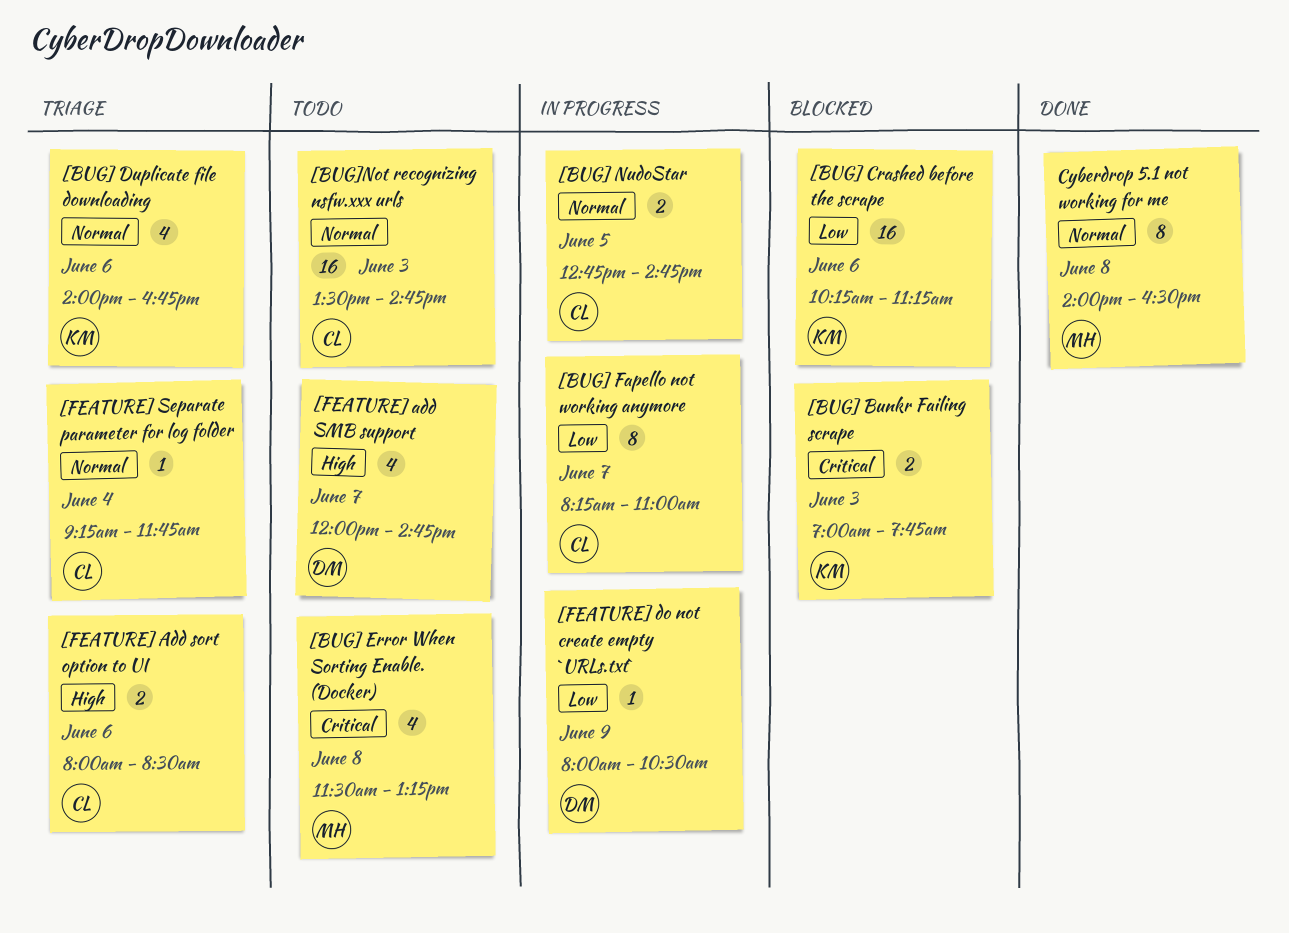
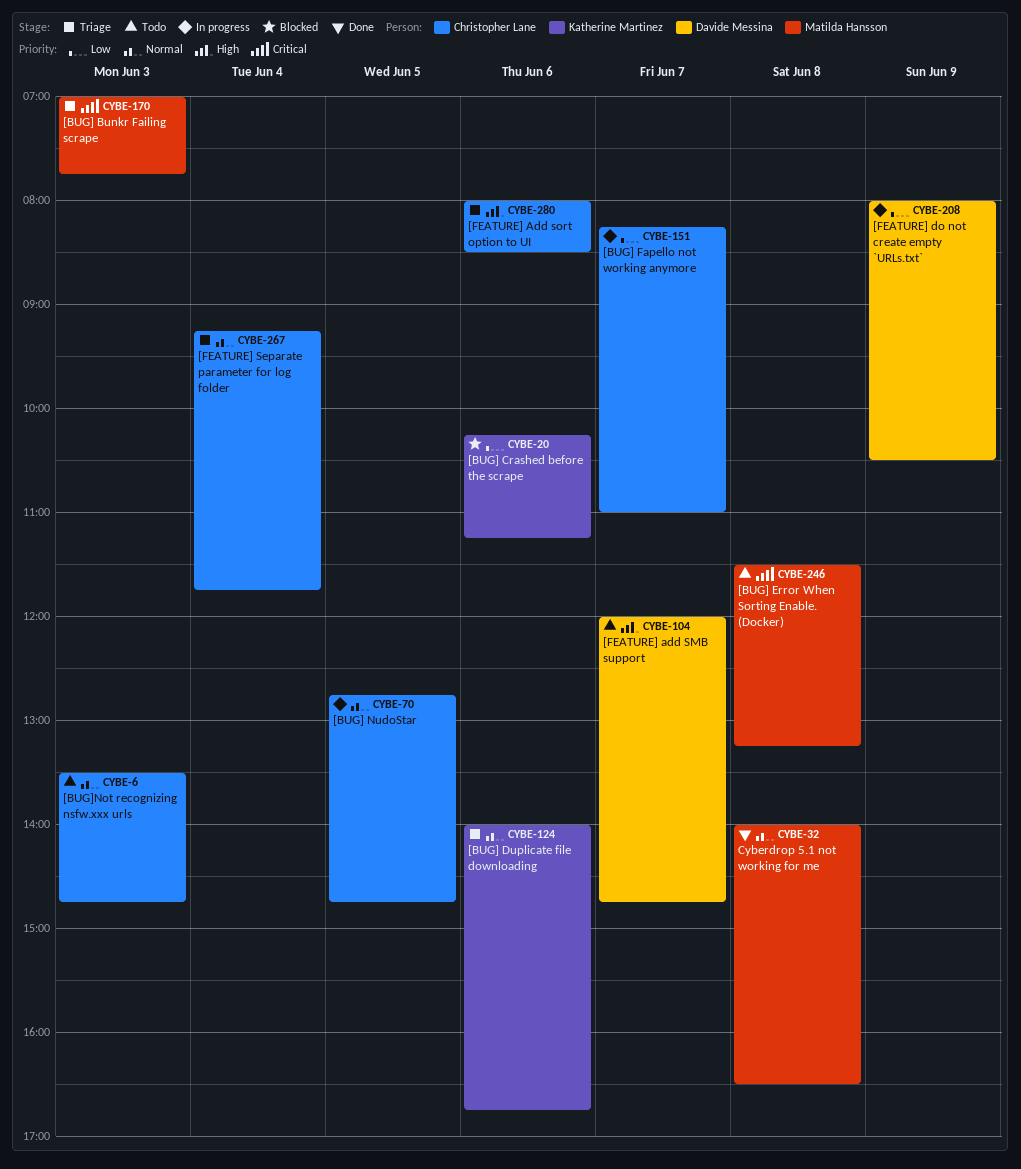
[BUG] Bunkr Failing scrape, status: Blocked -> Triage
[BUG] Bunkr Failing scrape, owner: Katherine Martinez -> Matilda Hansson

